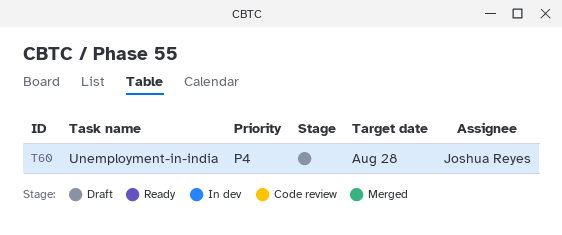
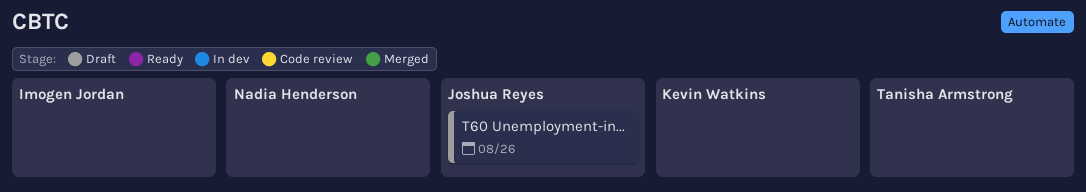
T60, due: Aug 28 -> Aug 26

